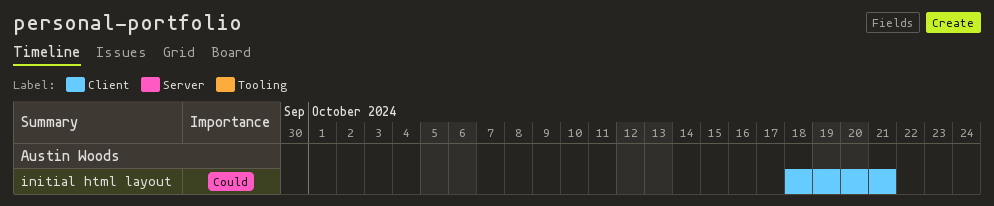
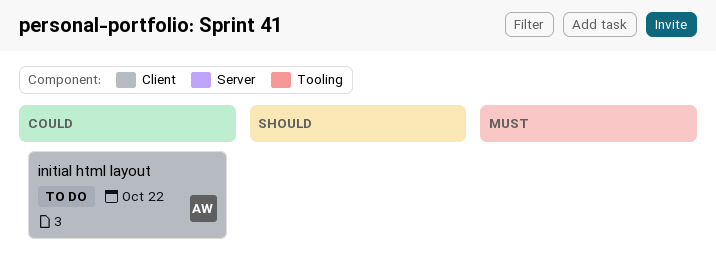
initial html layout, due: Oct 21 -> Oct 22

